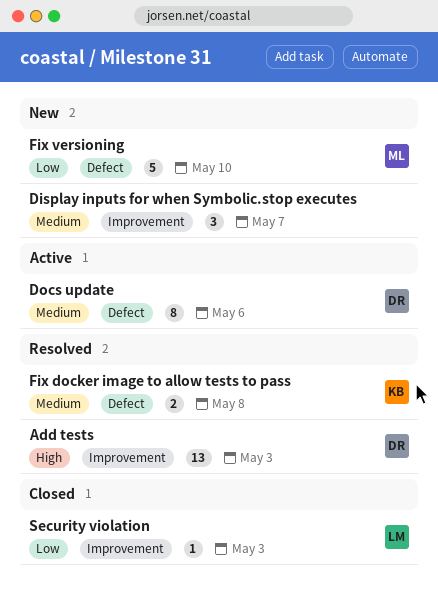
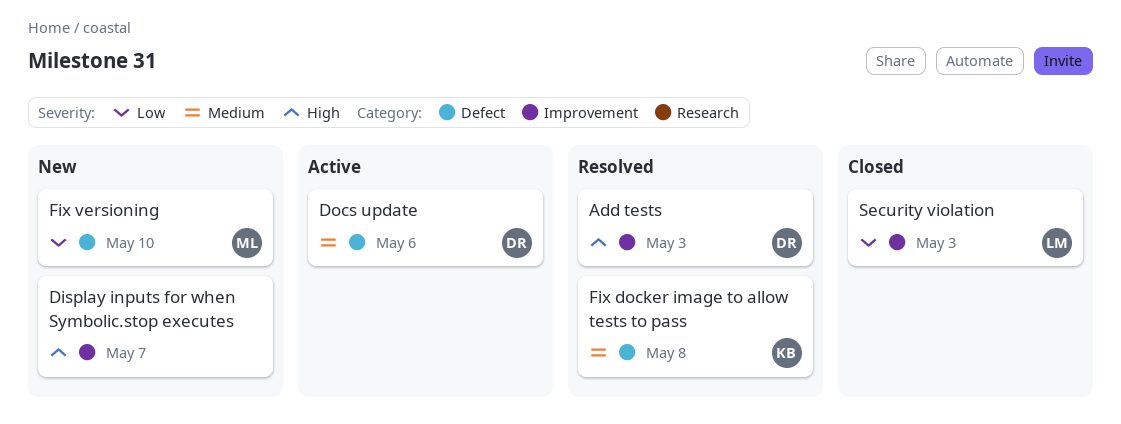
Display inputs for when Symbolic.stop executes, priority: Medium -> High

